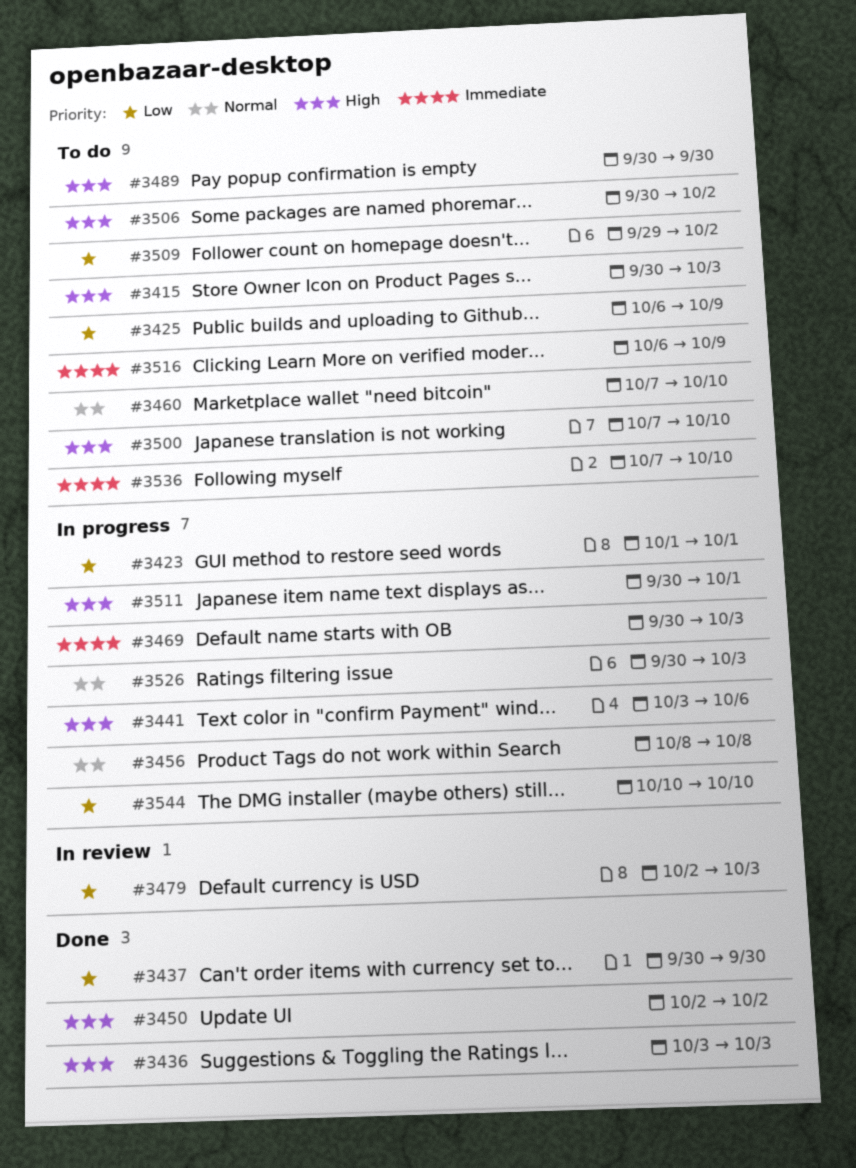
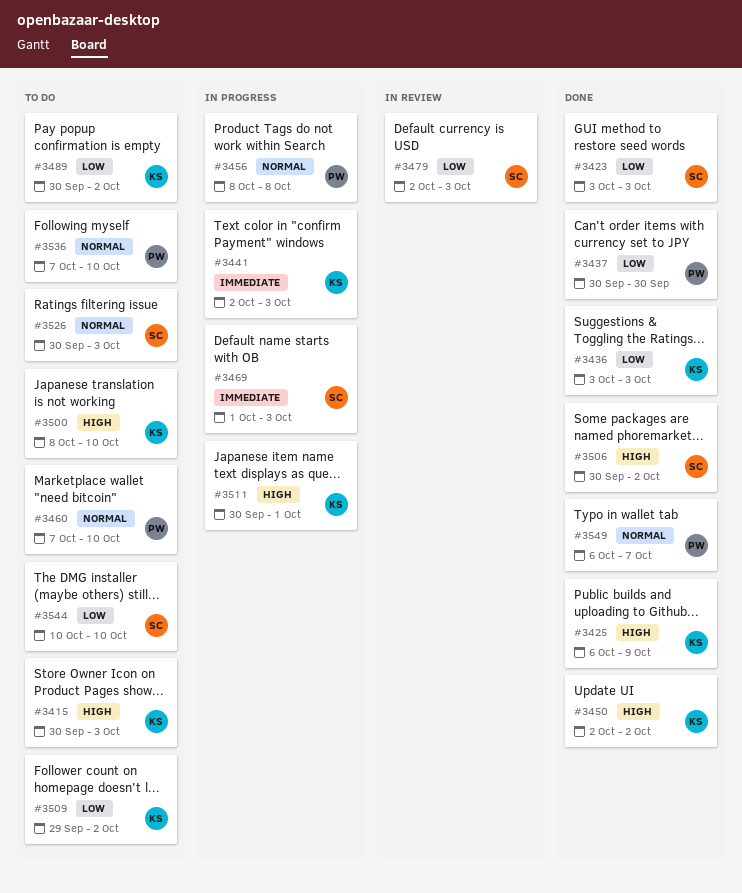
#3423, status: In progress -> Done
#3423, start: Oct 1 -> Oct 3
#3423, due: Oct 1 -> Oct 3
#3425, status: To do -> Done
#3425, priority: Low -> High
#3436, priority: High -> Low
#3441, priority: High -> Immediate
#3441, start: Oct 3 -> Oct 2
#3441, due: Oct 6 -> Oct 3
#3469, start: Sep 30 -> Oct 1
#3489, priority: High -> Low
#3489, due: Sep 30 -> Oct 2
#3500, start: Oct 7 -> Oct 8
#3506, status: To do -> Done
#3516: present -> none
#3526, status: In progress -> To do
#3536, priority: Immediate -> Normal
#3544, status: In progress -> To do
#3549: none -> present

